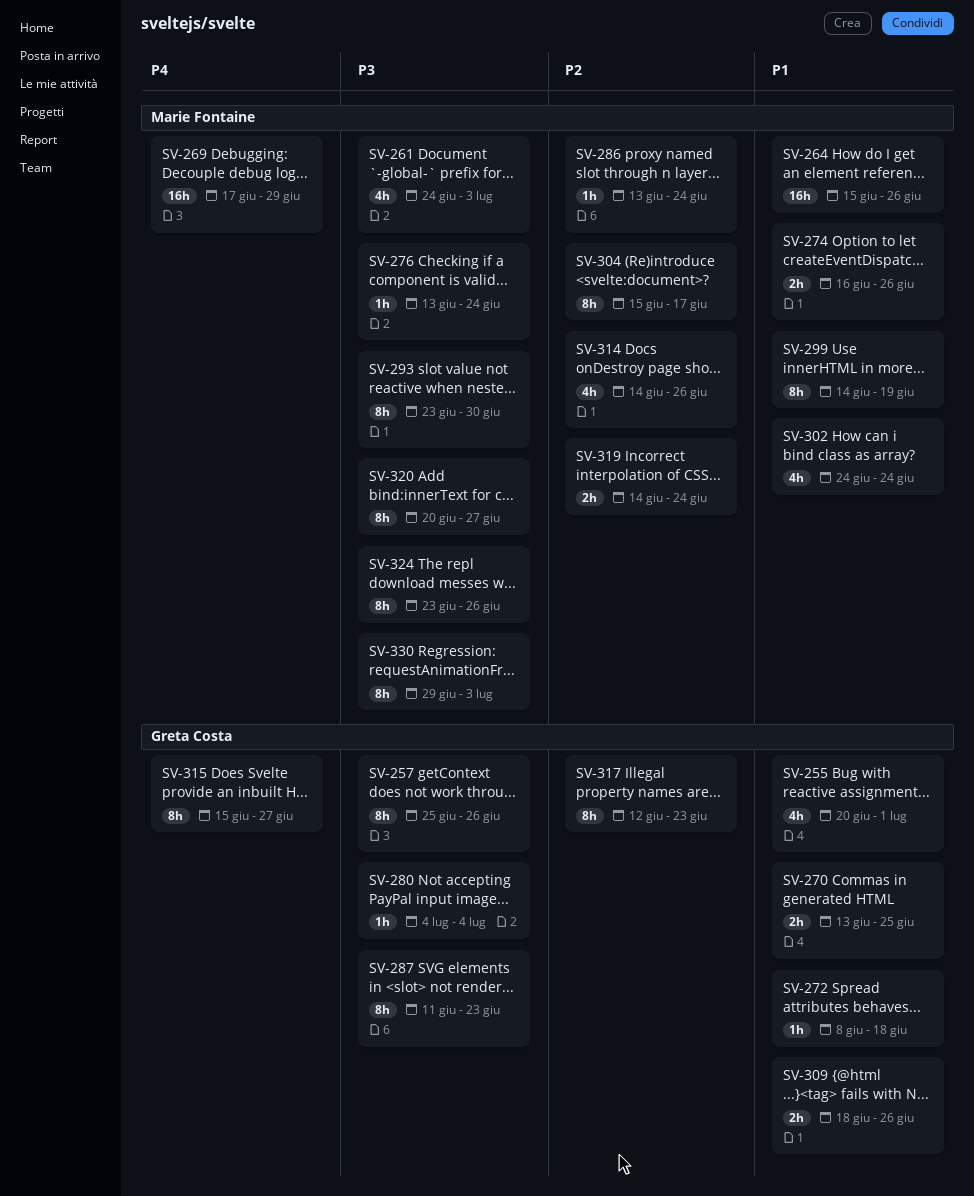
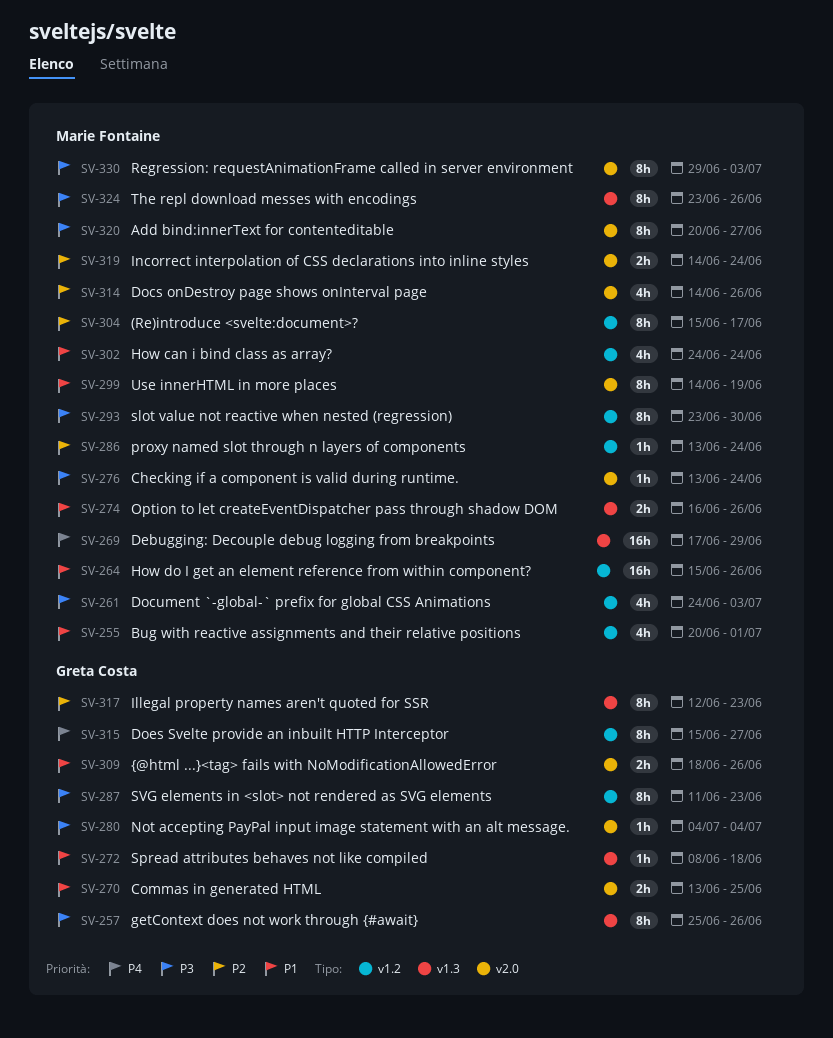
SV-255, owner: Greta Costa -> Marie Fontaine

